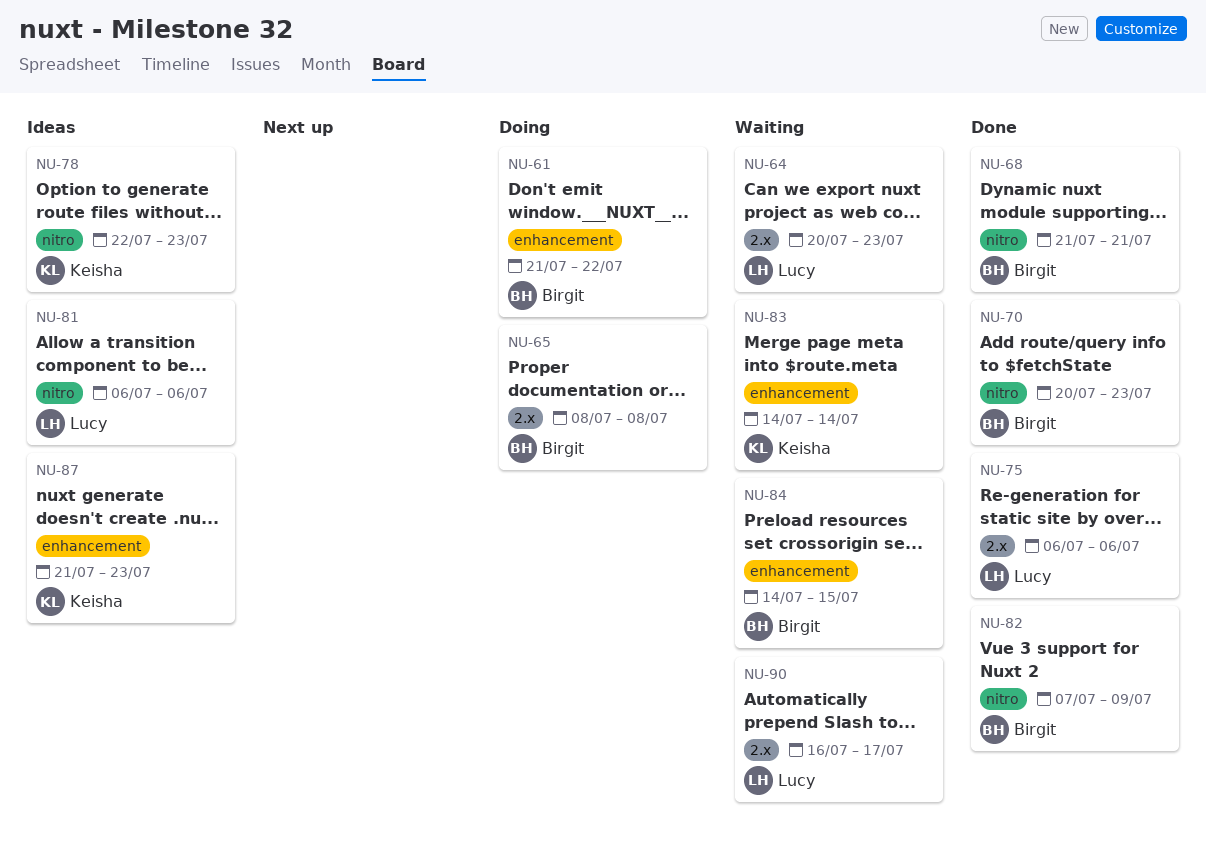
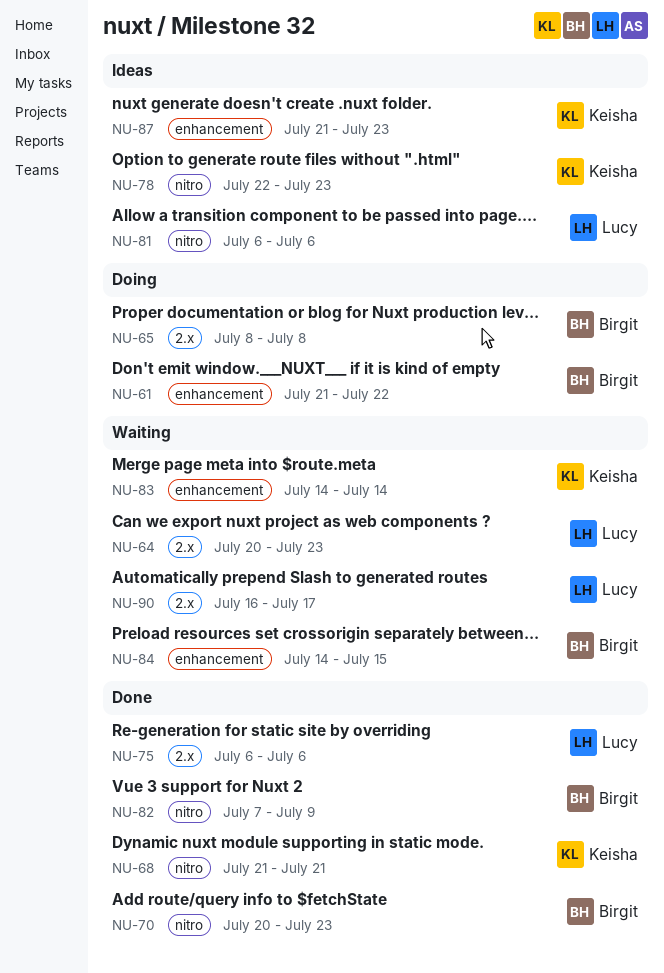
NU-68, owner: Birgit -> Keisha

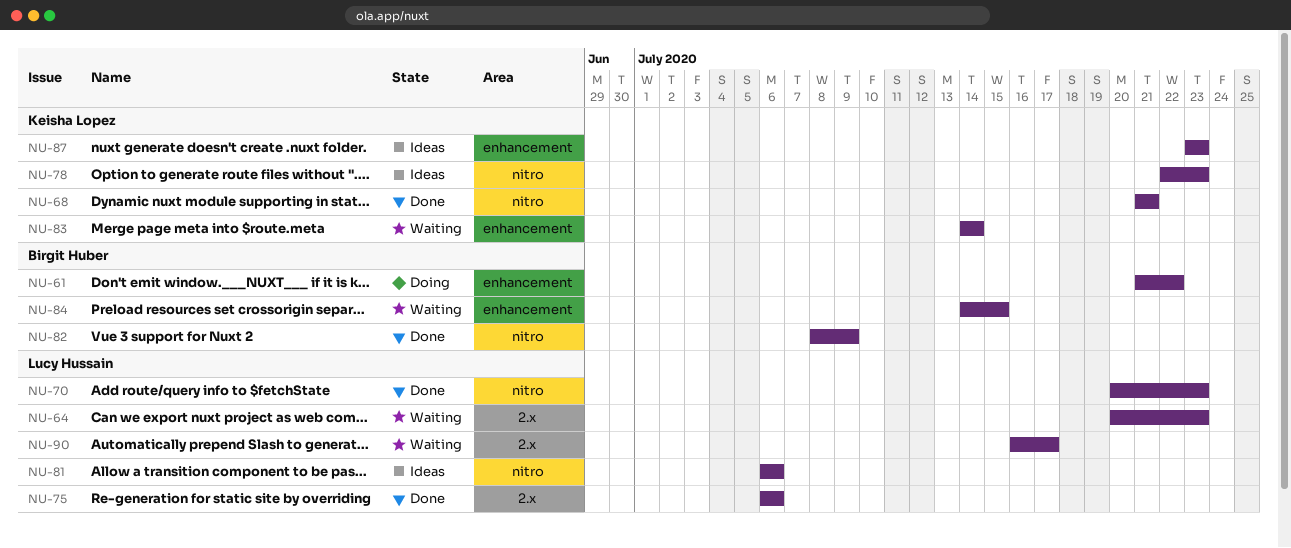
NU-65: present -> none
NU-70, owner: Birgit Huber -> Lucy Hussain
NU-82, start: Jul 7 -> Jul 8
NU-87, start: Jul 21 -> Jul 23

